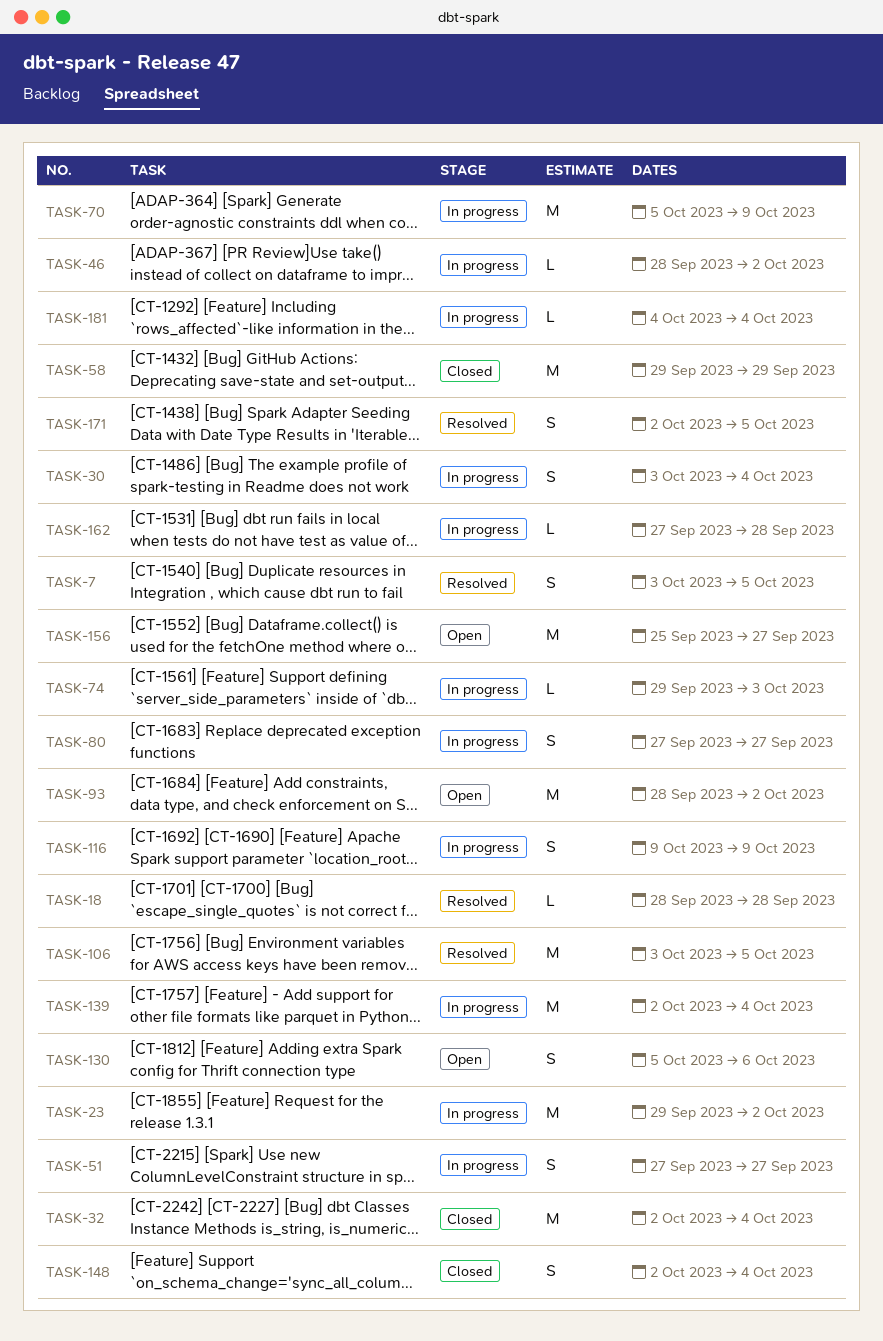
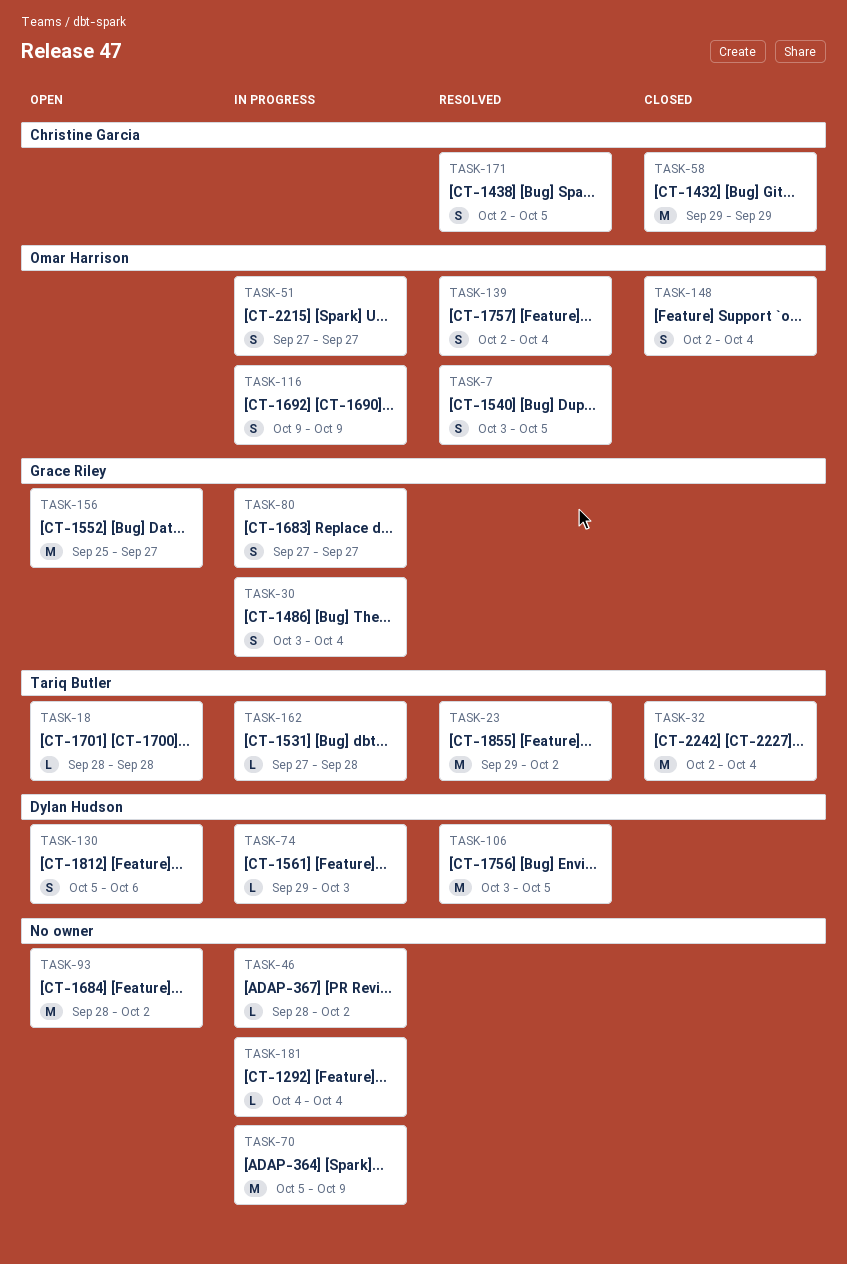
TASK-18, status: Resolved -> Open
TASK-23, status: In progress -> Resolved
TASK-139, status: In progress -> Resolved
TASK-139, estimate: M -> S

